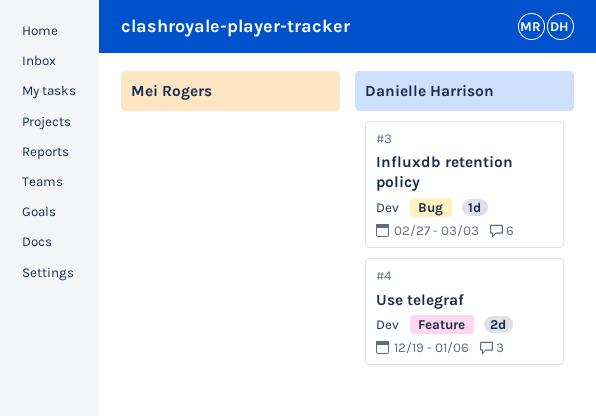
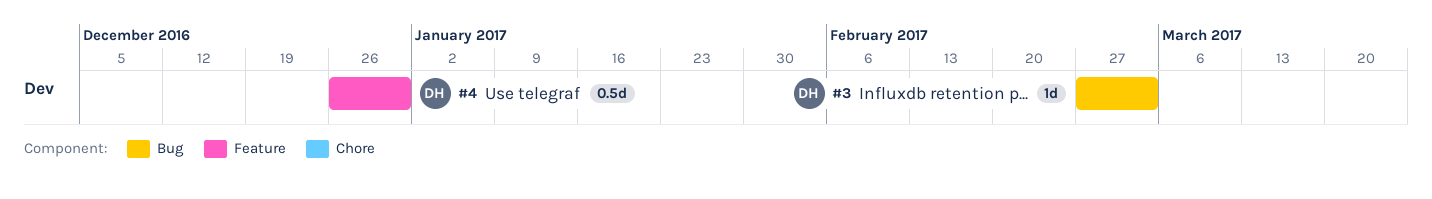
#4, estimate: 2d -> 0.5d
#4, start: Dec 19 -> Dec 26
#4, due: Jan 6 -> Dec 30

